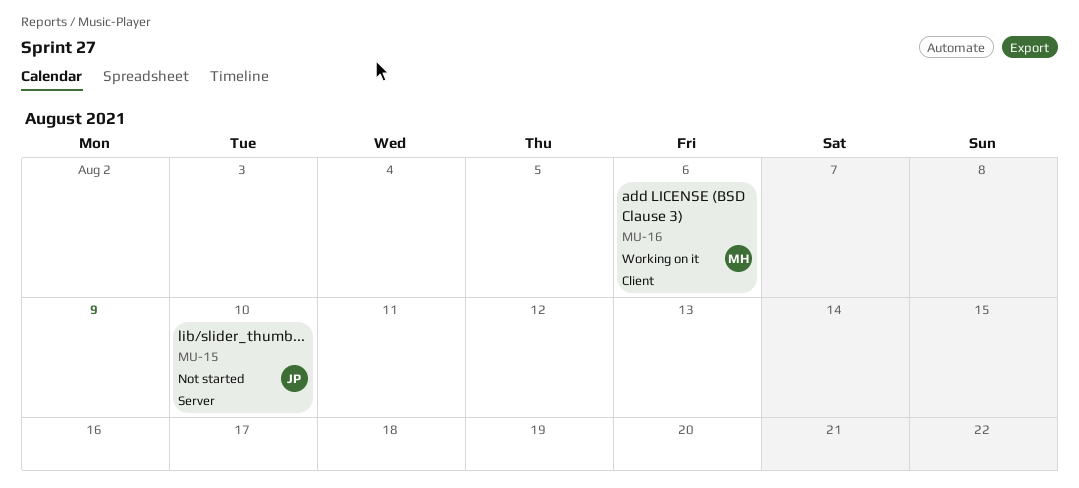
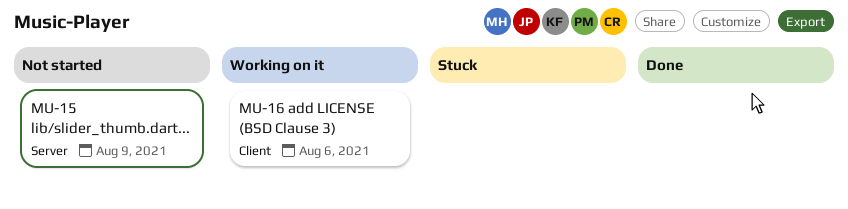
MU-15, due: Aug 10 -> Aug 9

